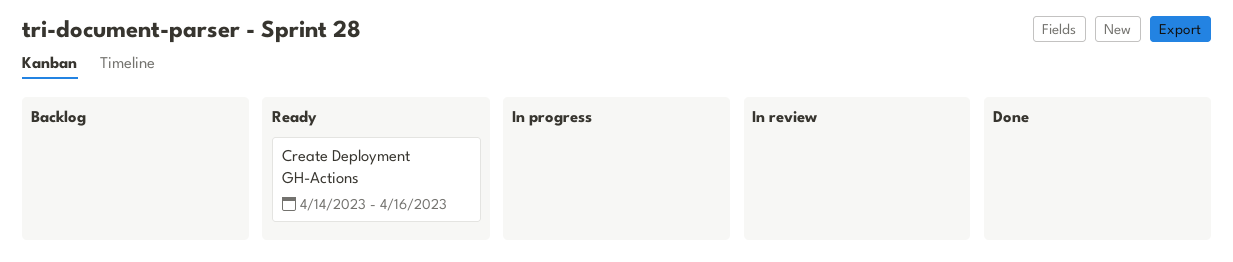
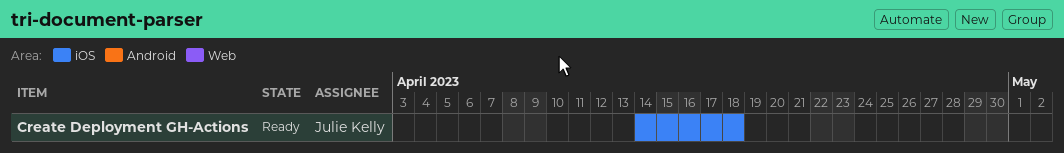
Create Deployment GH-Actions, due: Apr 16 -> Apr 18

